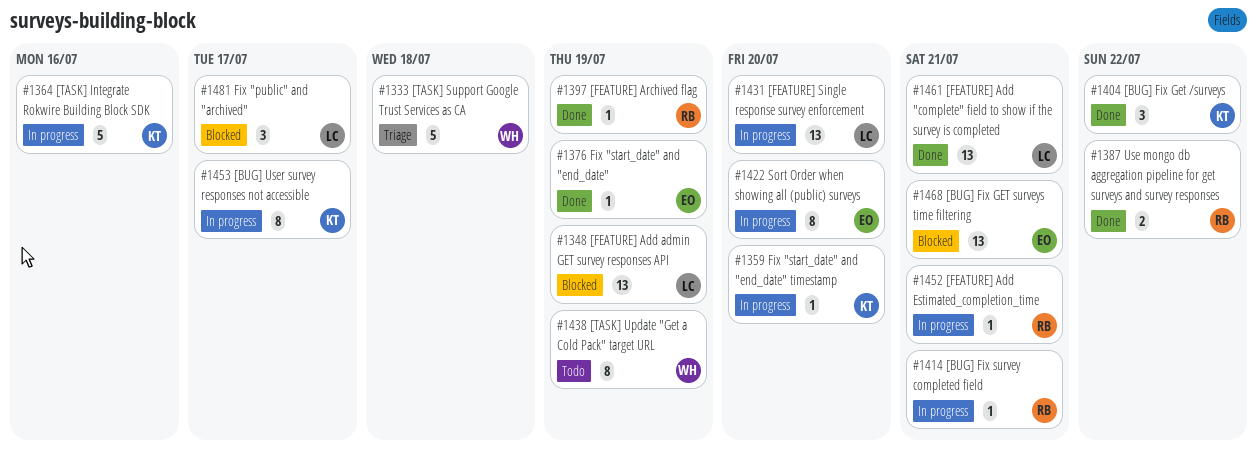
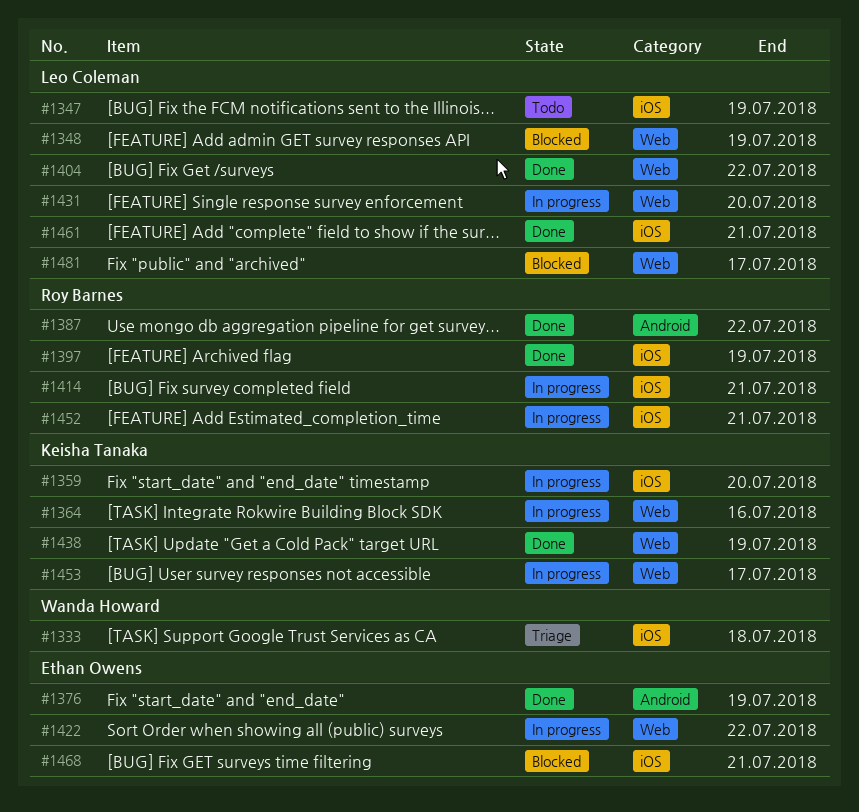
#1347: none -> present
#1404, owner: Keisha Tanaka -> Leo Coleman
#1422, due: Jul 20 -> Jul 22
#1438, status: Todo -> Done
#1438, owner: Wanda Howard -> Keisha Tanaka

